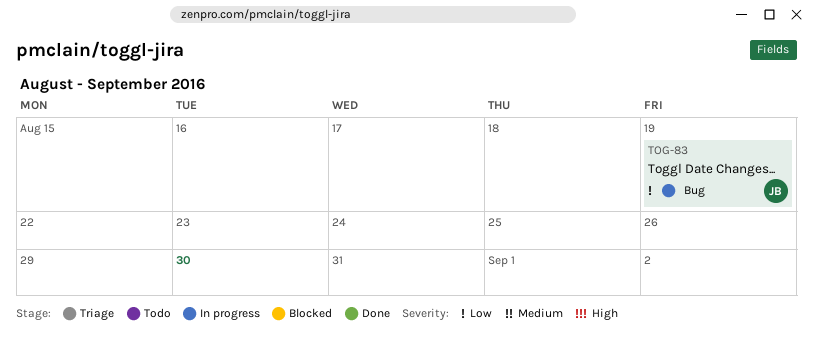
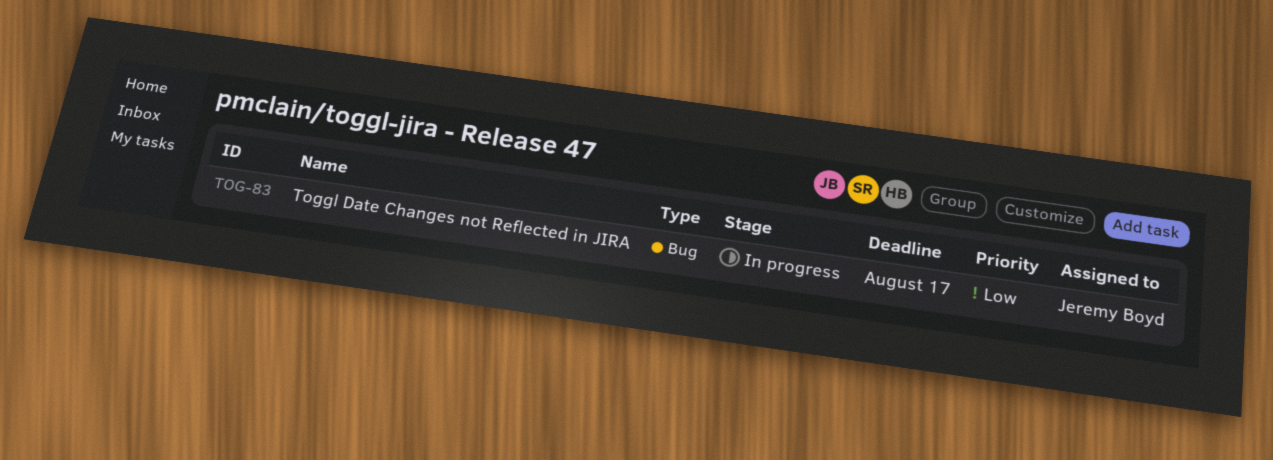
TOG-83, due: Aug 19 -> Aug 17

